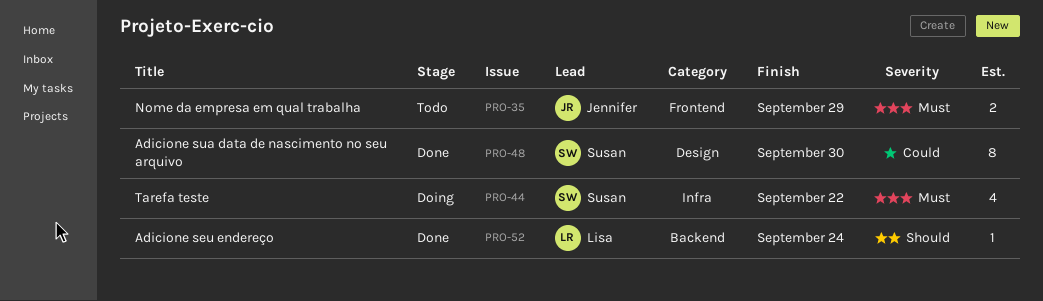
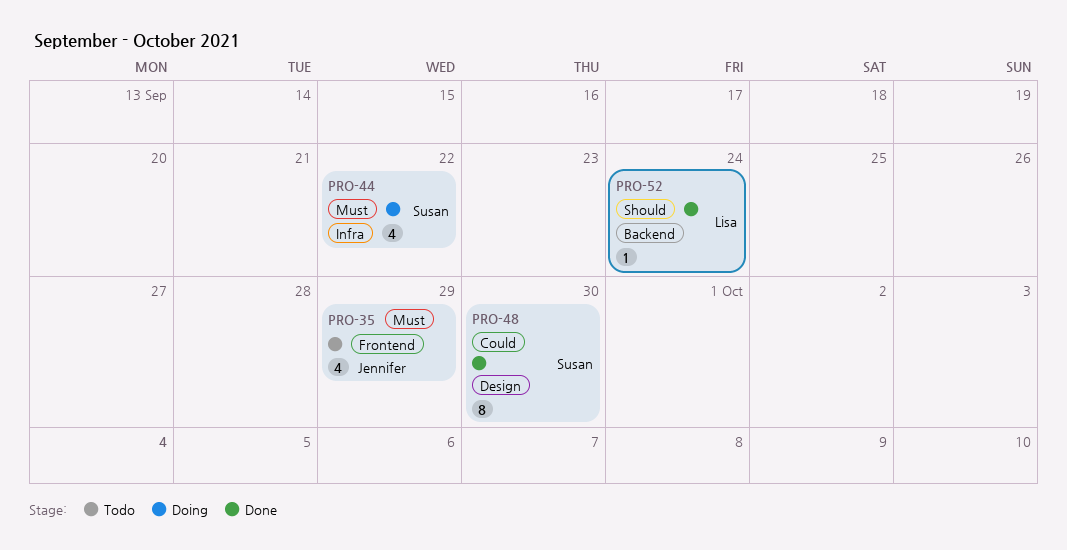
PRO-35, estimate: 2 -> 4

